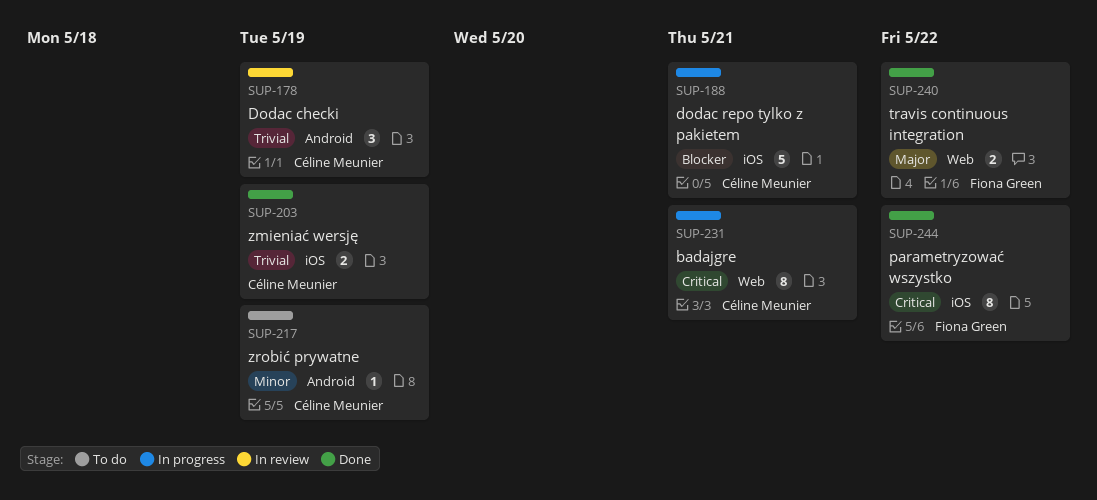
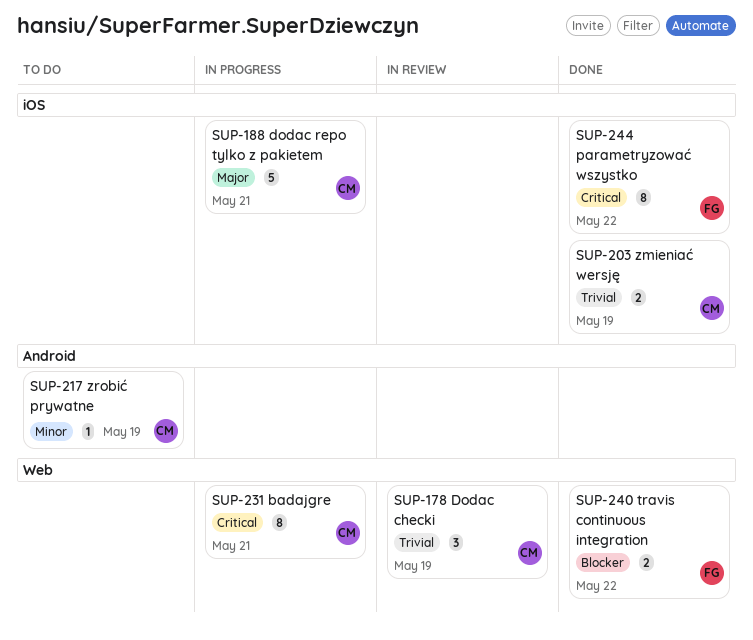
SUP-178, label: Android -> Web
SUP-188, priority: Blocker -> Major
SUP-240, priority: Major -> Blocker

